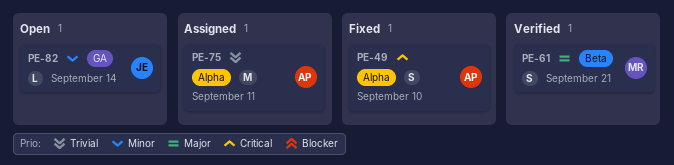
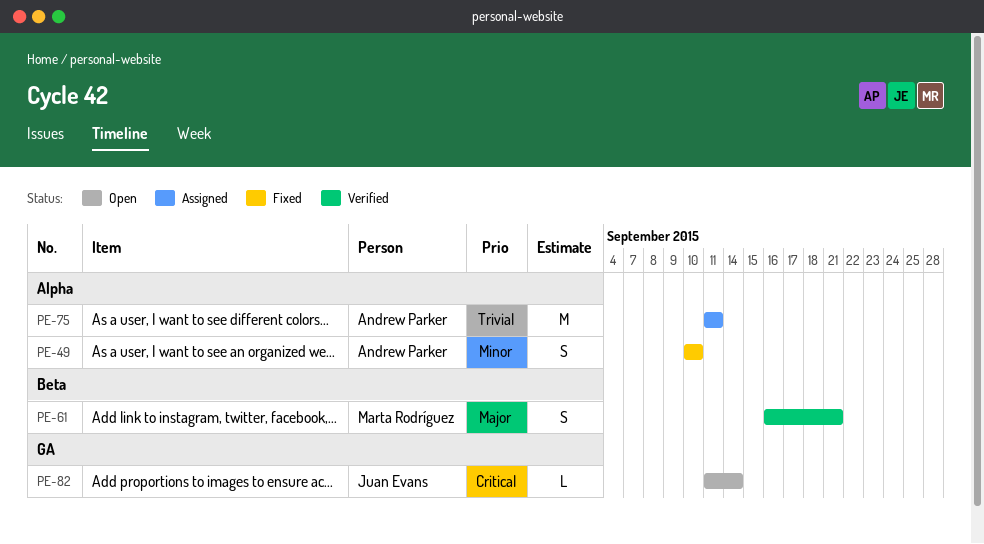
PE-49, priority: Critical -> Minor
PE-82, priority: Minor -> Critical

